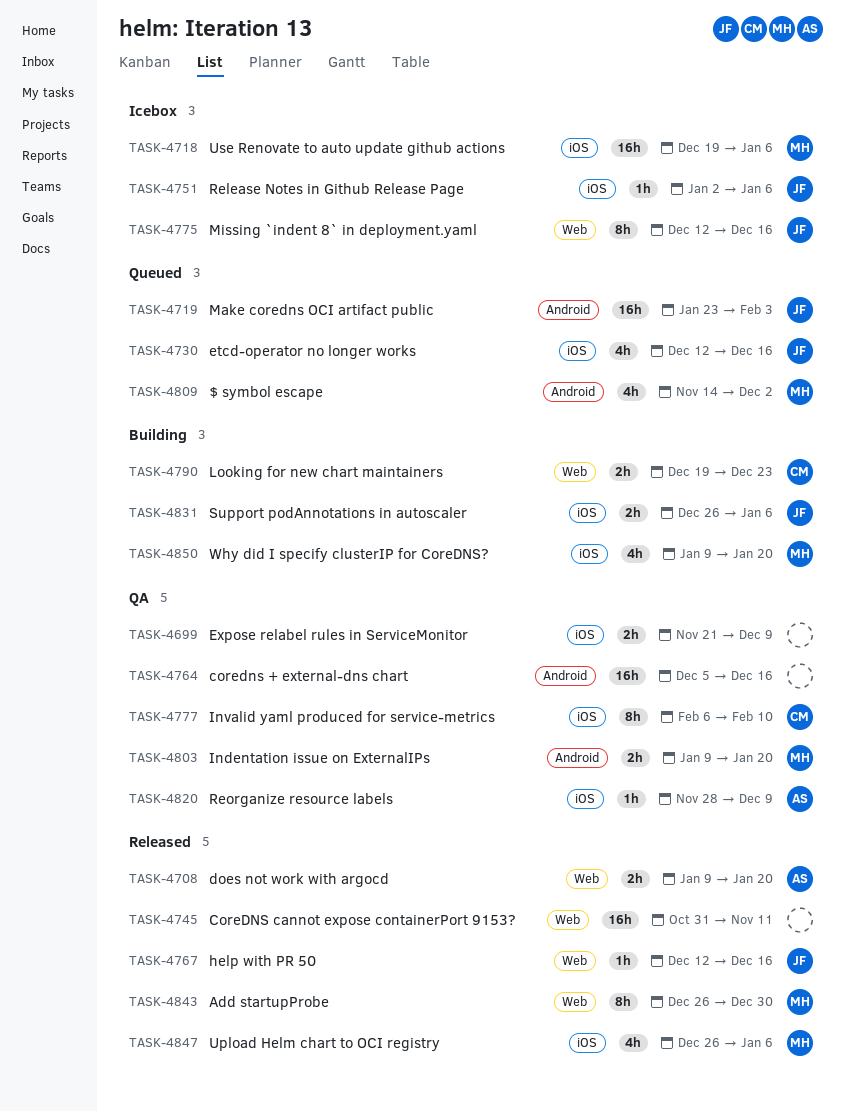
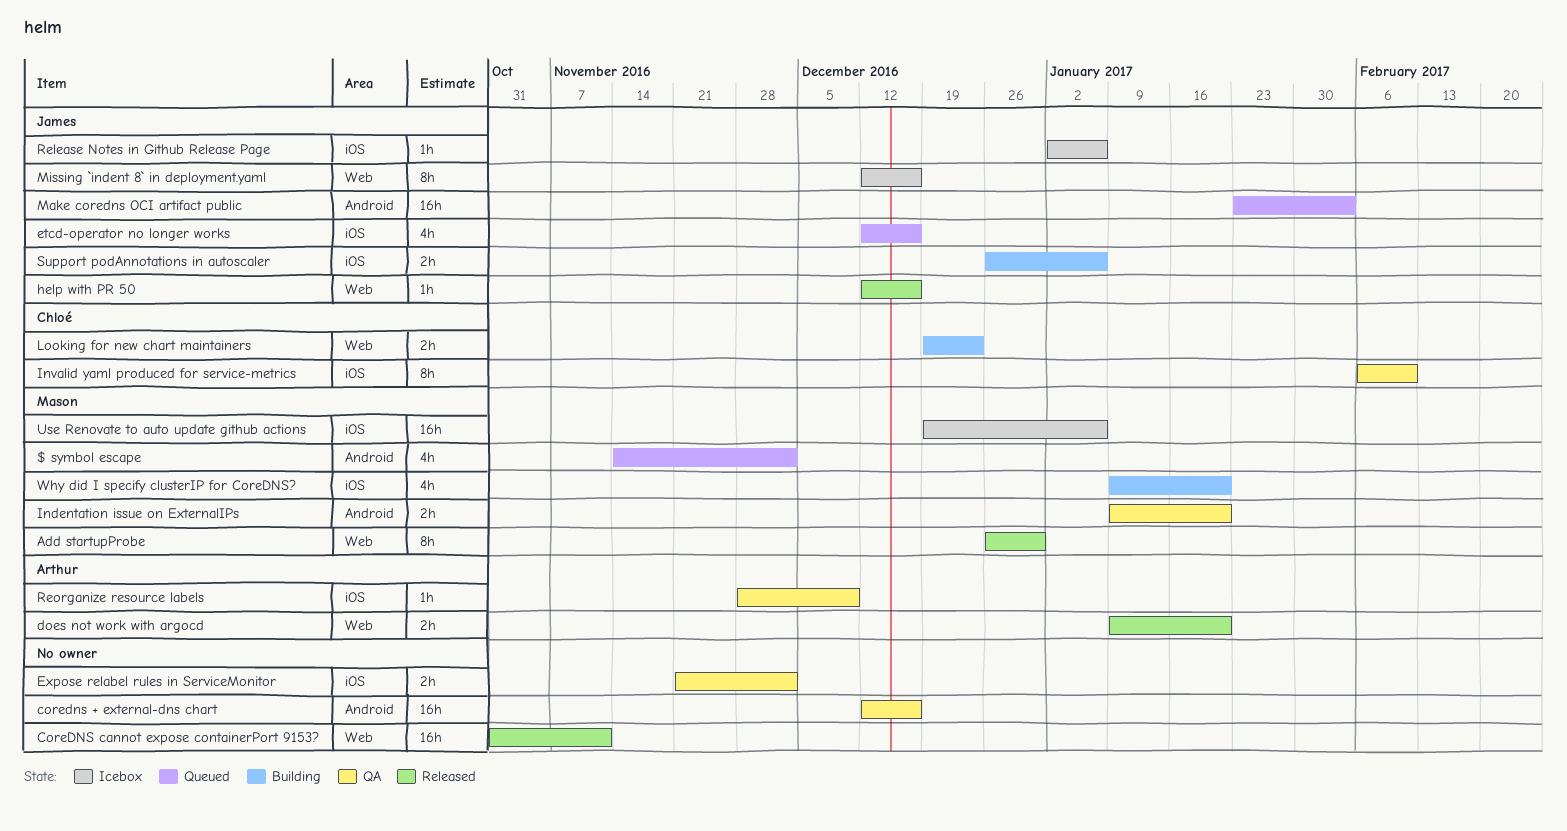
coredns + external-dns chart, start: Dec 5 -> Dec 12
Expose relabel rules in ServiceMonitor, due: Dec 9 -> Dec 2
Upload Helm chart to OCI registry: present -> none

